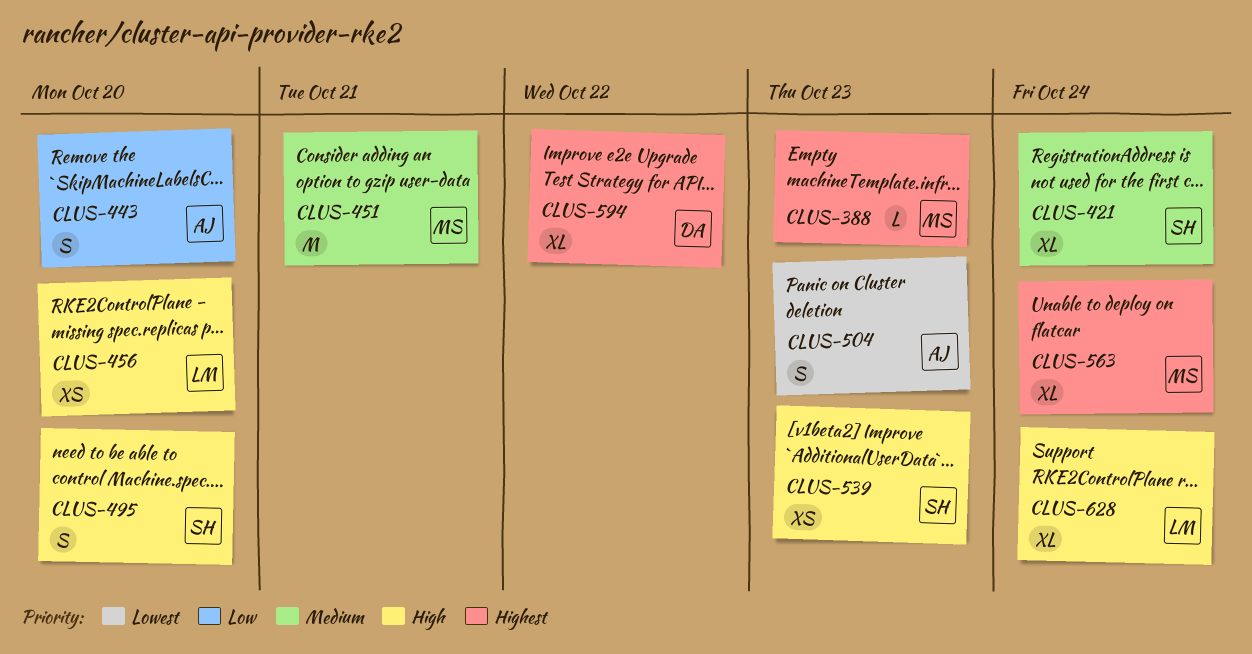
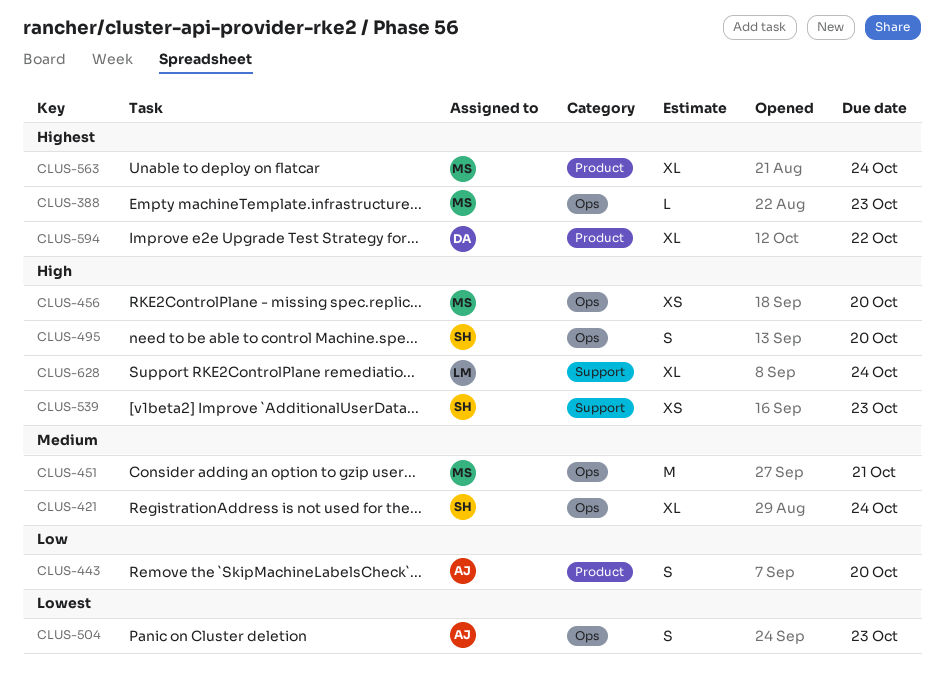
CLUS-456, owner: LM -> MS

